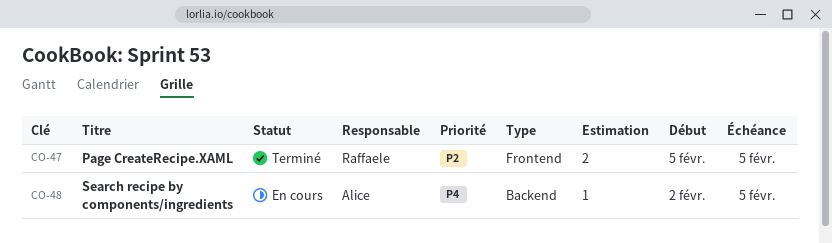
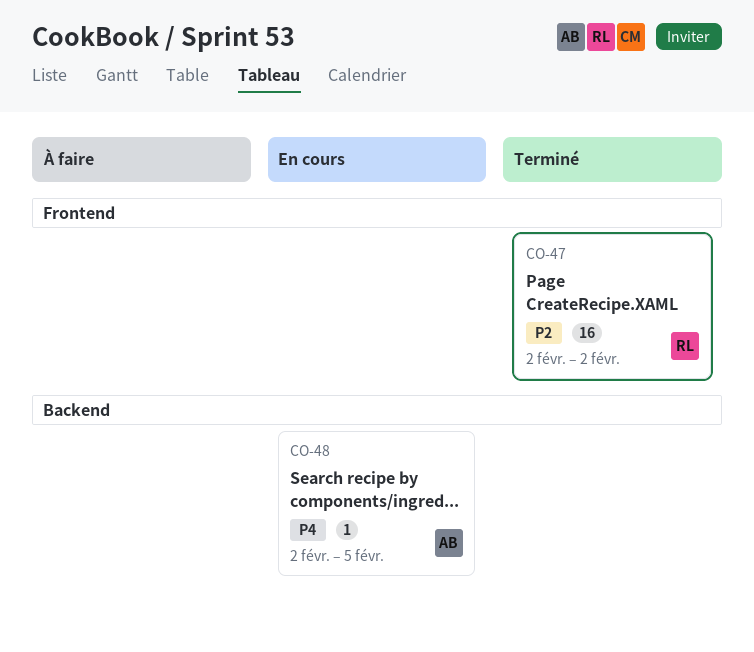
CO-47, estimate: 2 -> 16
CO-47, start: Feb 5 -> Feb 2
CO-47, due: Feb 5 -> Feb 2

